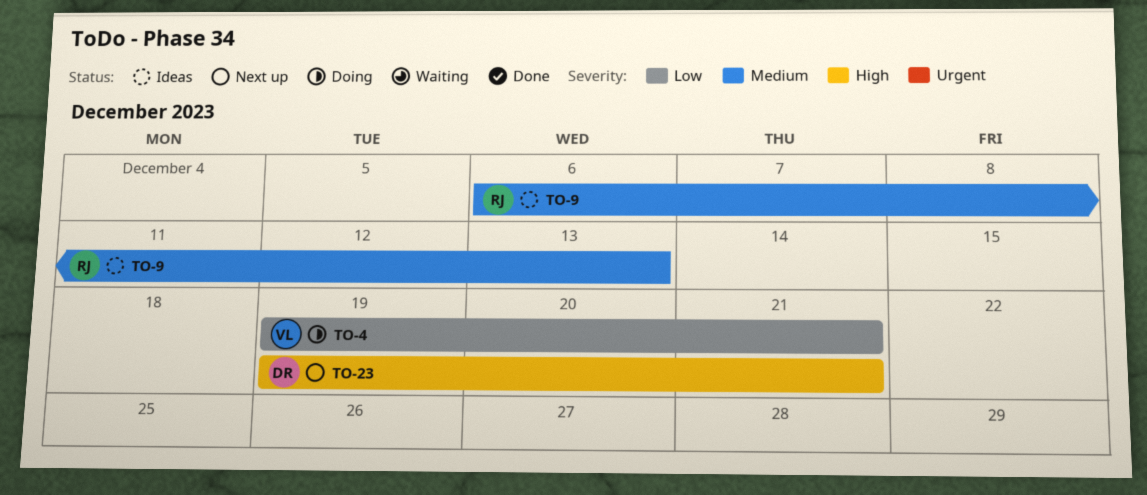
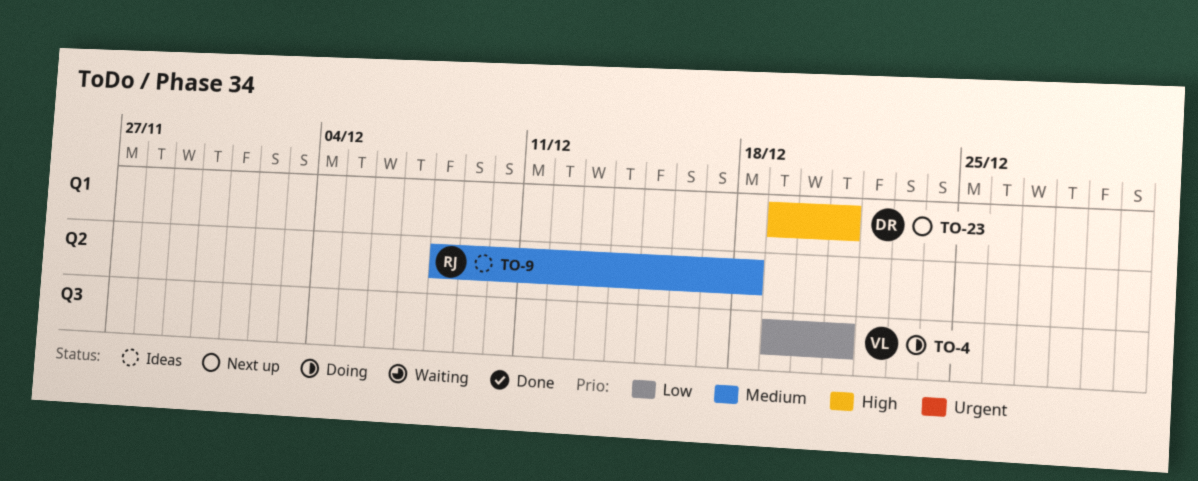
TO-9, start: Dec 6 -> Dec 8
TO-9, due: Dec 13 -> Dec 18

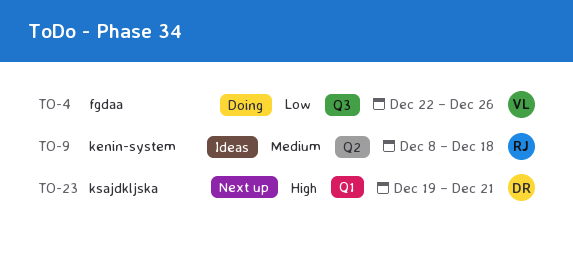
TO-4, start: Dec 19 -> Dec 22
TO-4, due: Dec 21 -> Dec 26

